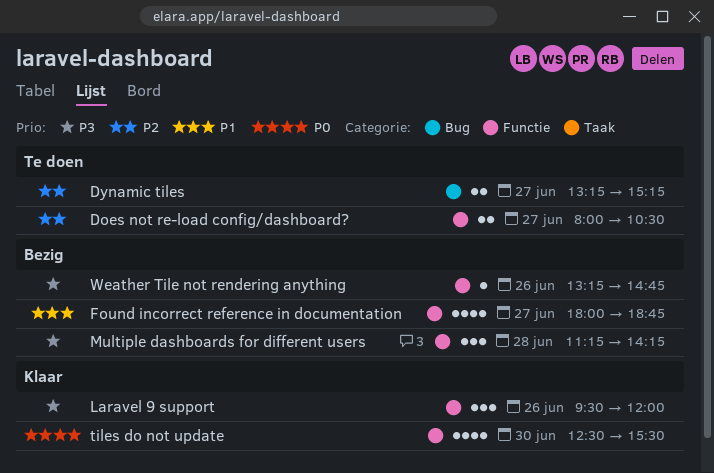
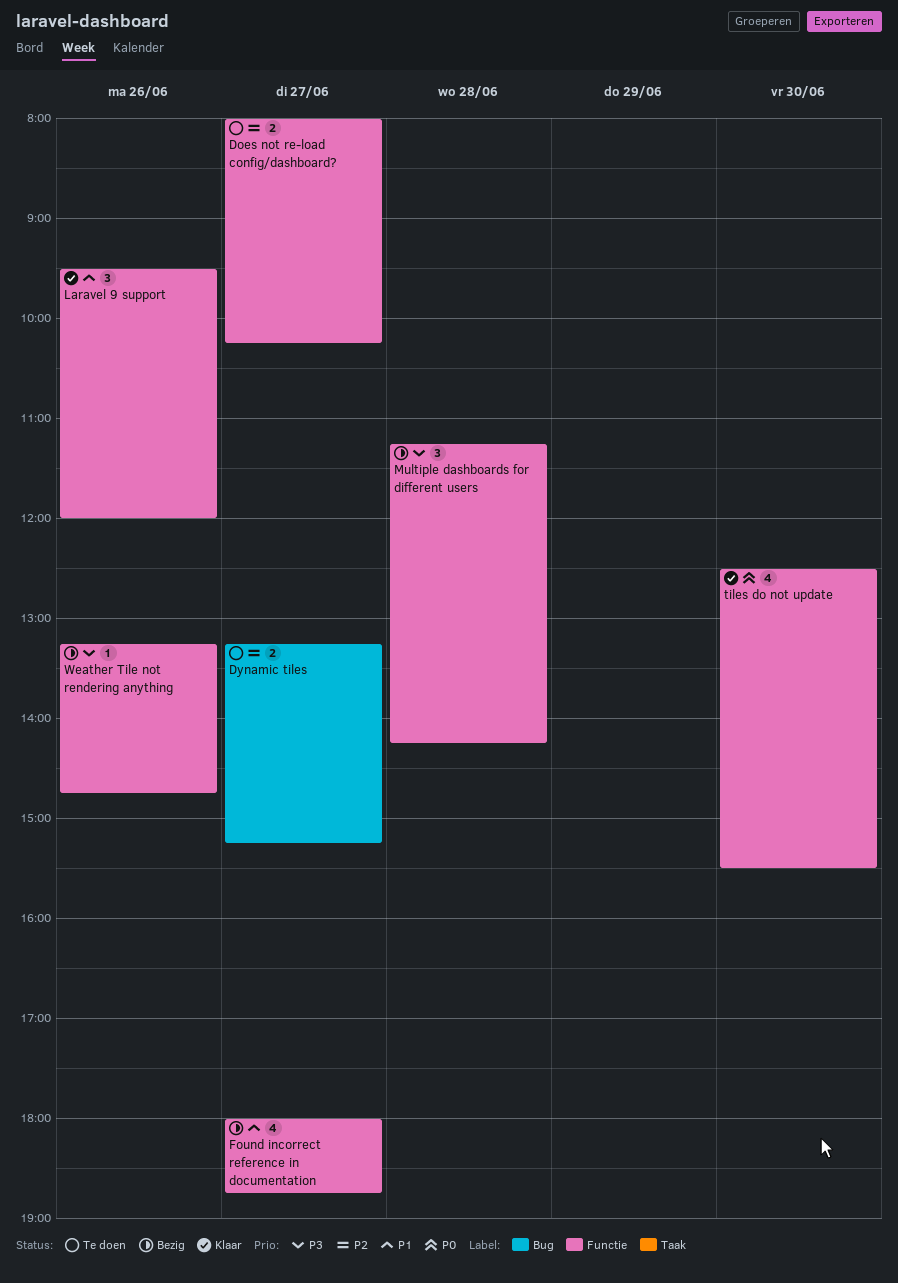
Does not re-load config/dashboard?, ends: 10:30 -> 10:15
Laravel 9 support, priority: P3 -> P1

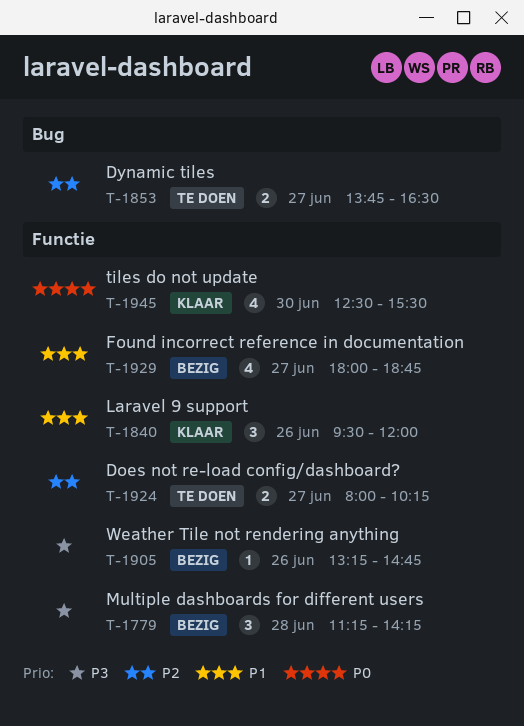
Dynamic tiles, begins: 13:15 -> 13:45
Dynamic tiles, ends: 15:15 -> 16:30

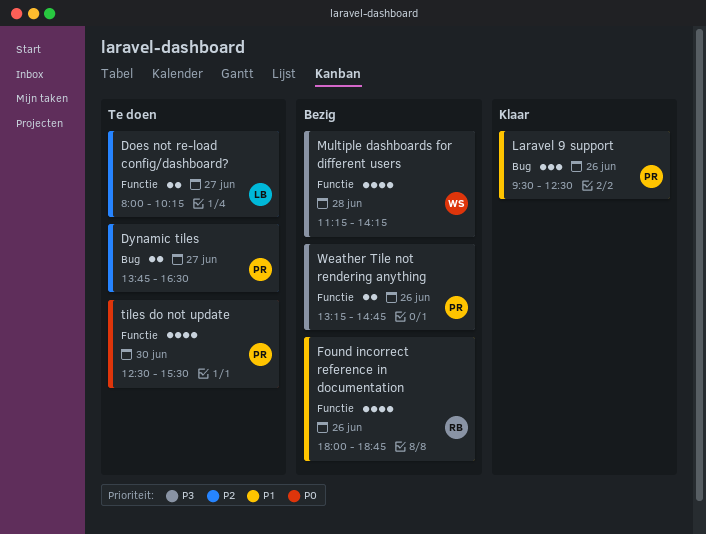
Found incorrect reference in documentation, day: Jun 27 -> Jun 26
Laravel 9 support, label: Functie -> Bug
Laravel 9 support, ends: 12:00 -> 12:30
Multiple dashboards for different users, estimate: 3 -> 4
tiles do not update, status: Klaar -> Te doen
Weather Tile not rendering anything, estimate: 1 -> 2

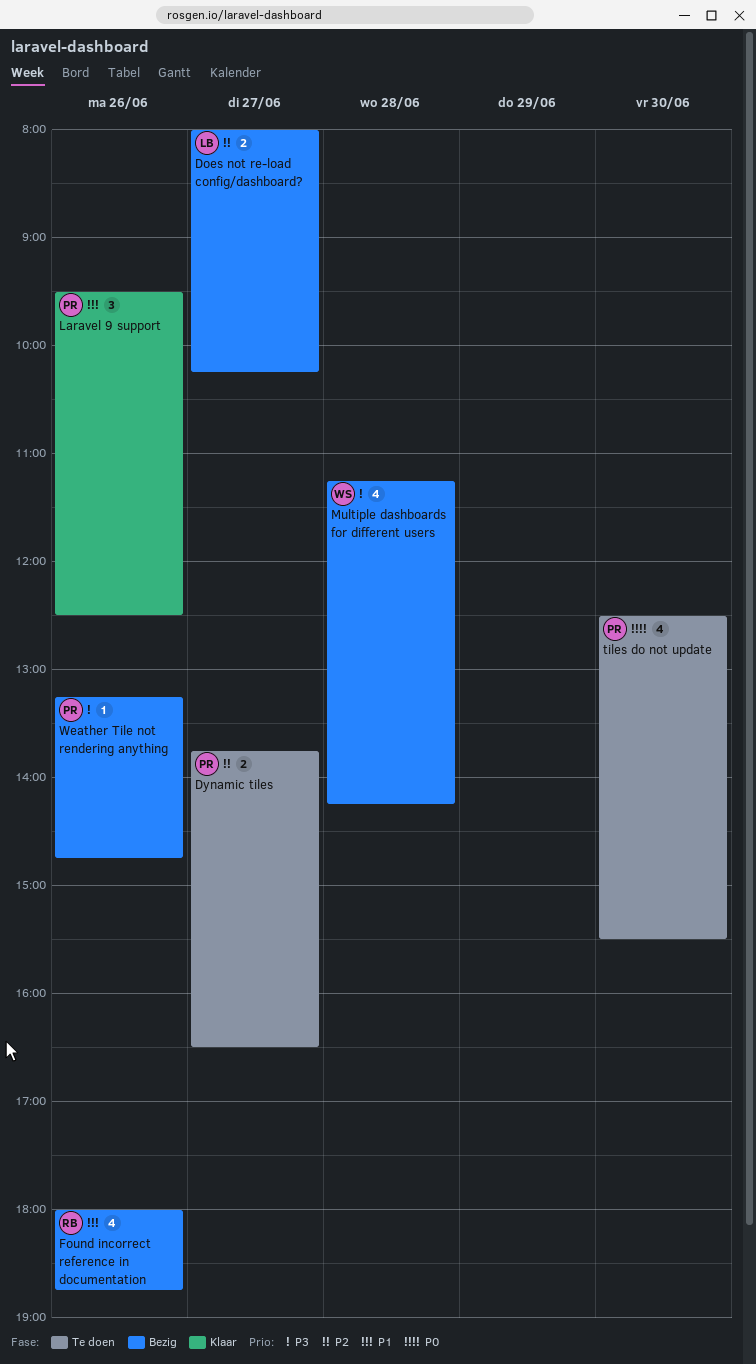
Does not re-load config/dashboard?, status: Te doen -> Bezig
Weather Tile not rendering anything, estimate: 2 -> 1

